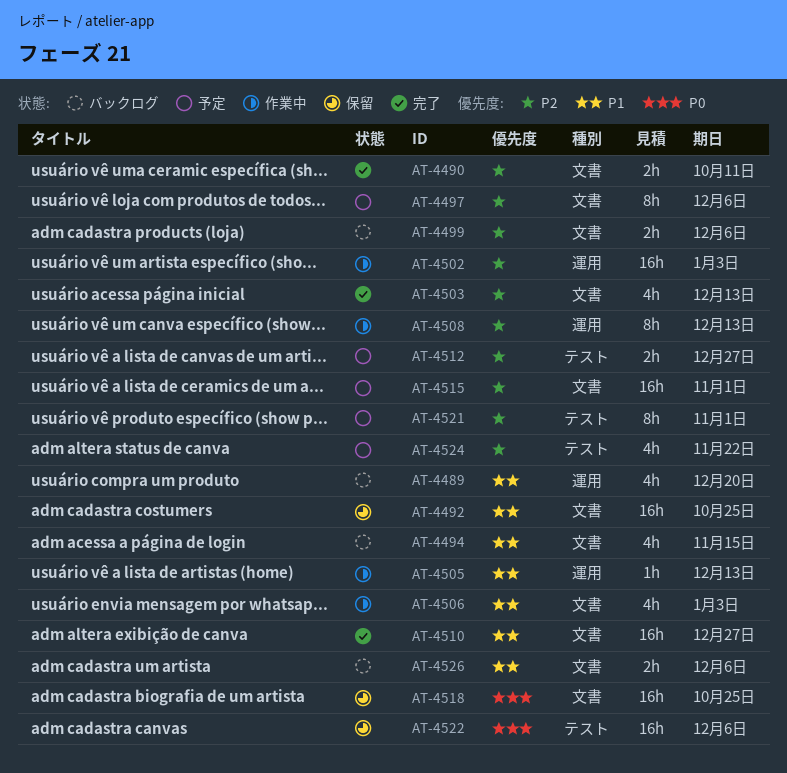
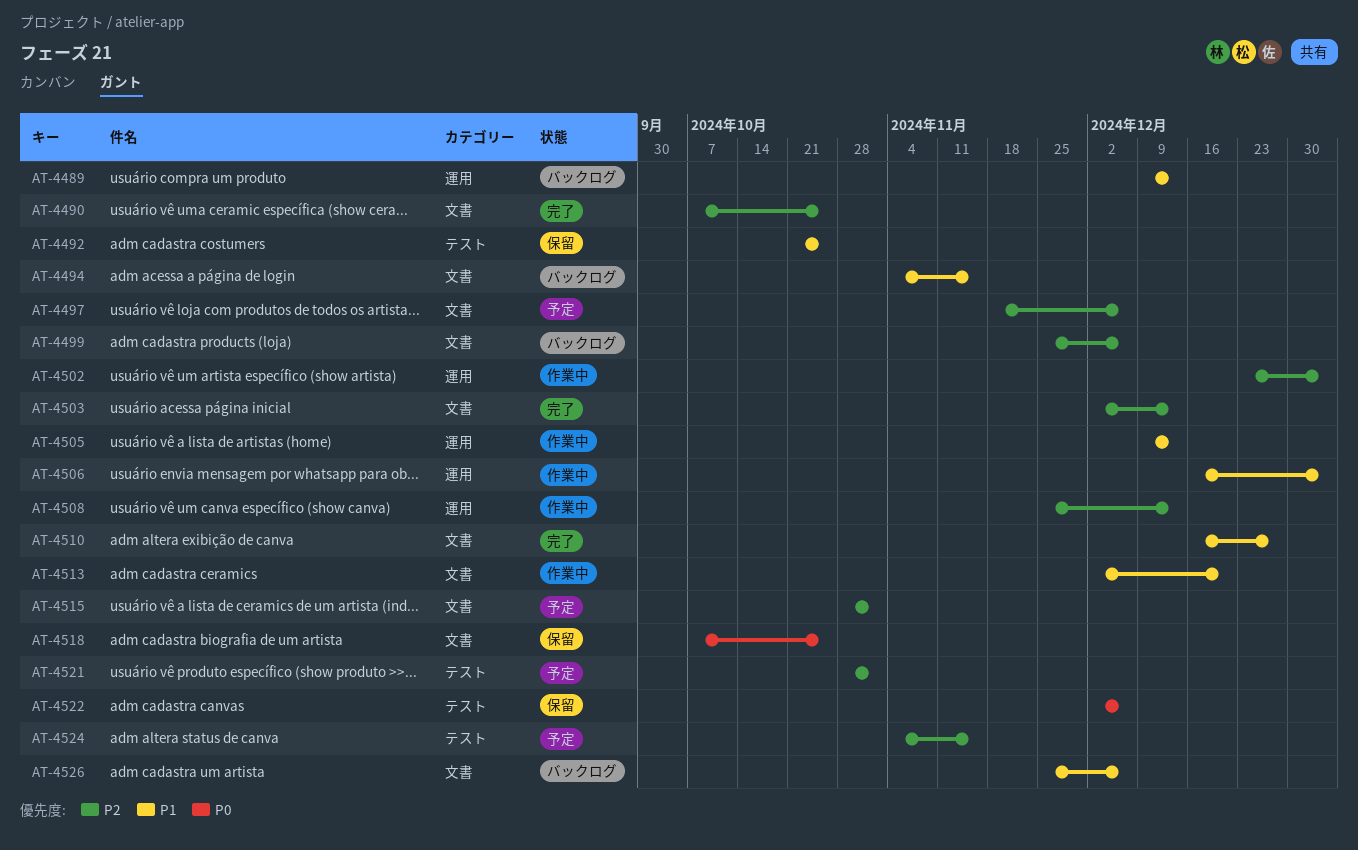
AT-4489, due: Dec 20 -> Dec 13
AT-4490, due: Oct 11 -> Oct 25
AT-4492, label: 文書 -> テスト
AT-4506, label: 文書 -> 運用
AT-4512: present -> none
AT-4513: none -> present
AT-4524, due: Nov 22 -> Nov 15

